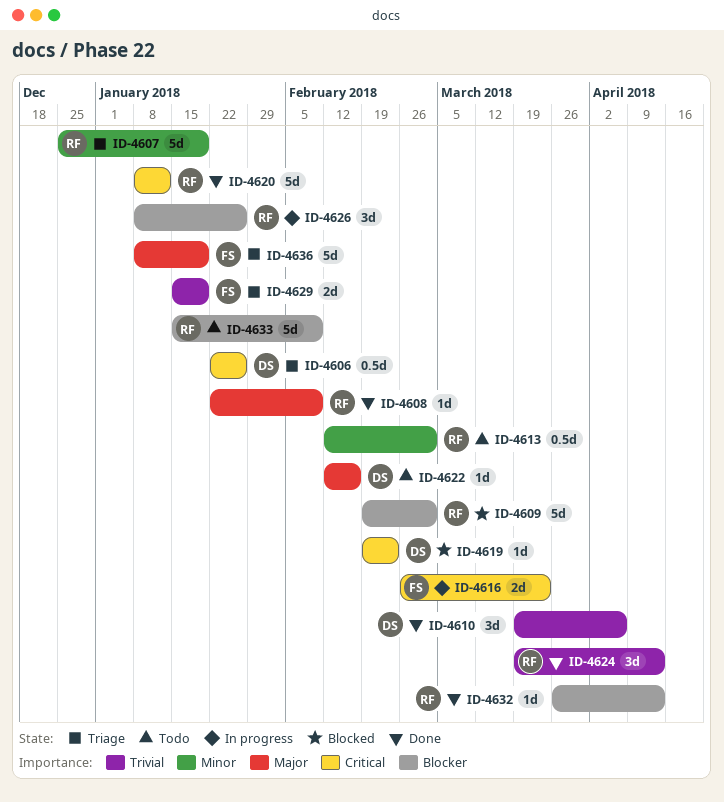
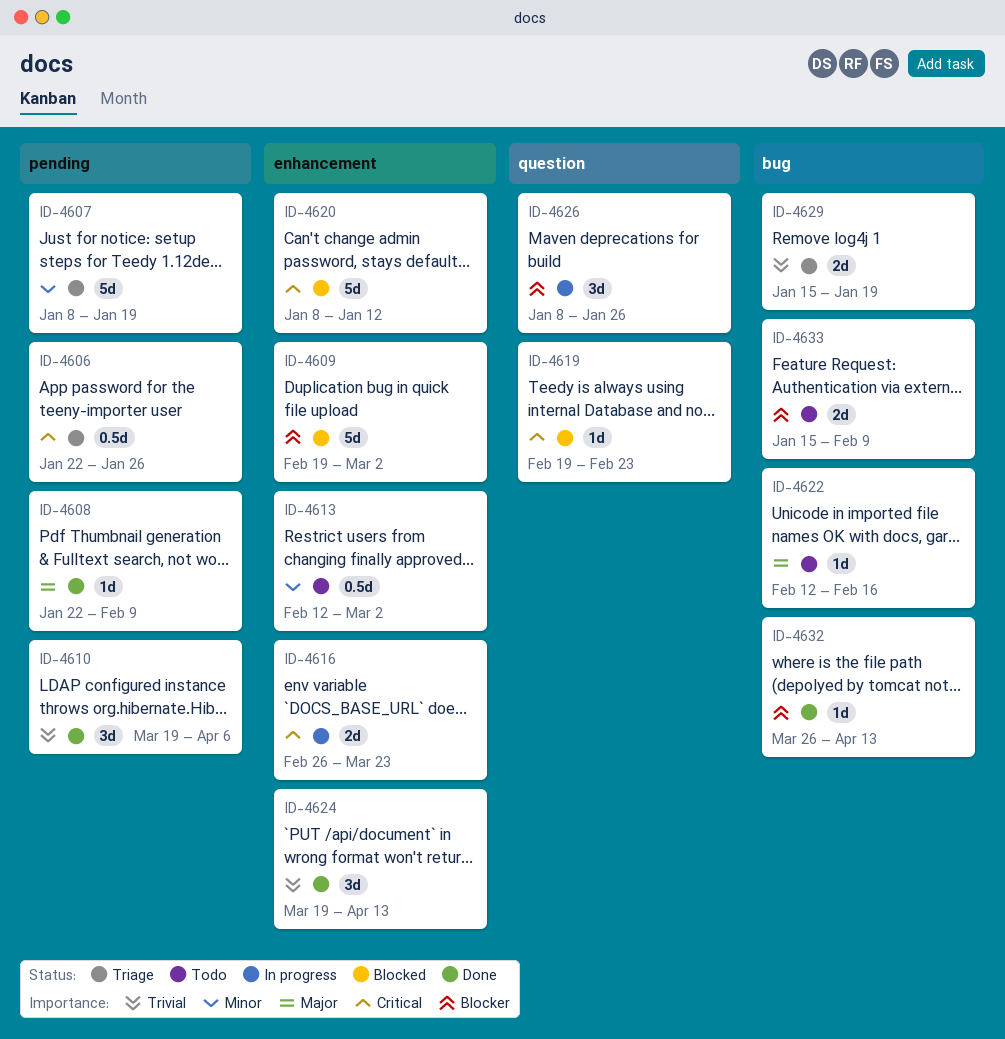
ID-4607, start: Dec 25 -> Jan 8
ID-4620, status: Done -> Blocked
ID-4633, estimate: 5d -> 2d
ID-4636: present -> none

